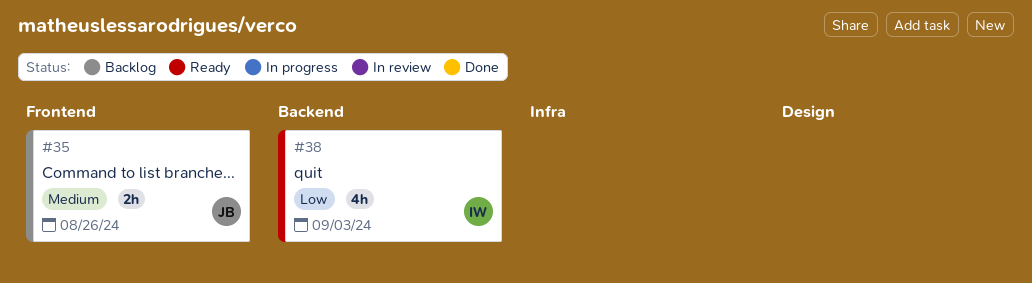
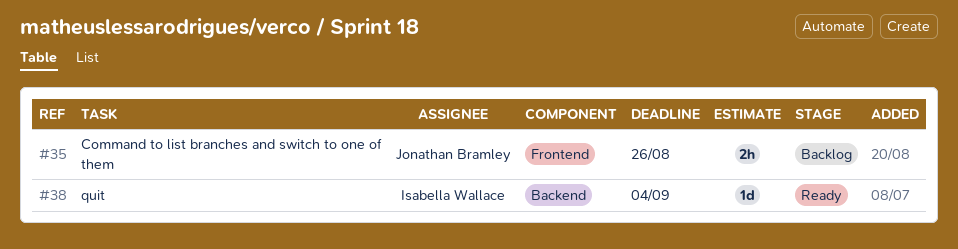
#38, estimate: 4h -> 1d
#38, due: Sep 3 -> Sep 4

